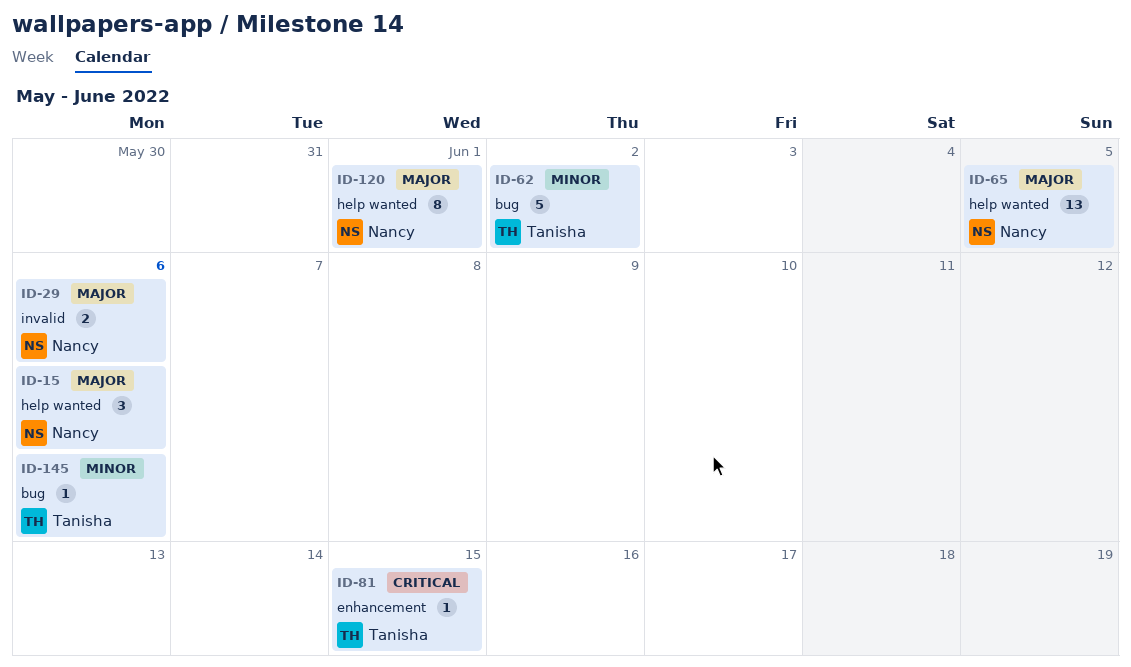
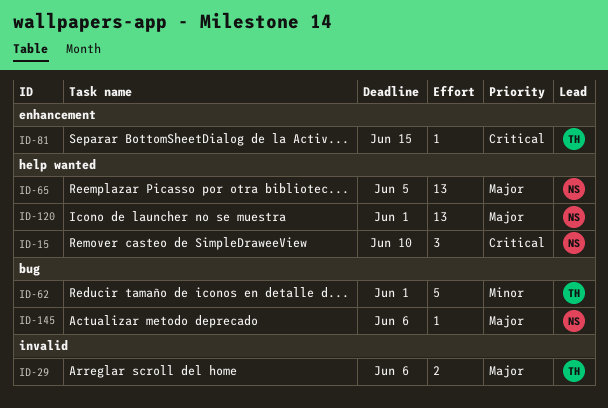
ID-15, priority: Major -> Critical
ID-15, due: Jun 6 -> Jun 10
ID-29, owner: Nancy -> Tanisha
ID-62, due: Jun 2 -> Jun 1
ID-120, estimate: 8 -> 13
ID-145, owner: Tanisha -> Nancy
ID-145, priority: Minor -> Major

